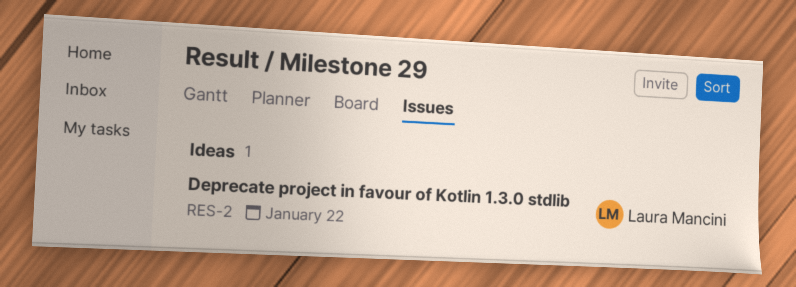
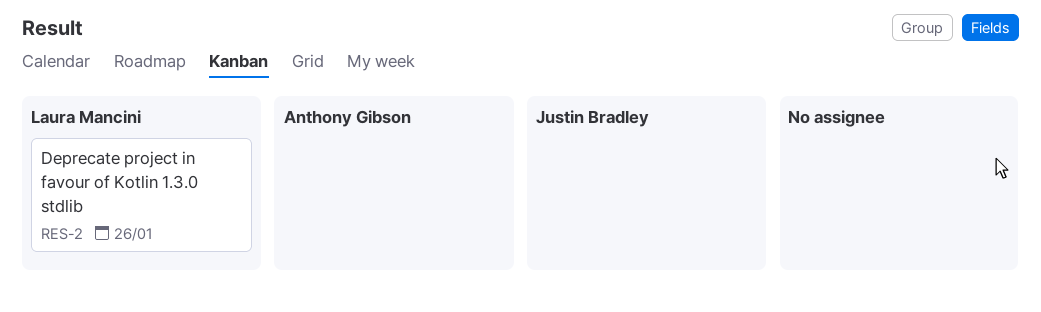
RES-2, due: Jan 22 -> Jan 26

